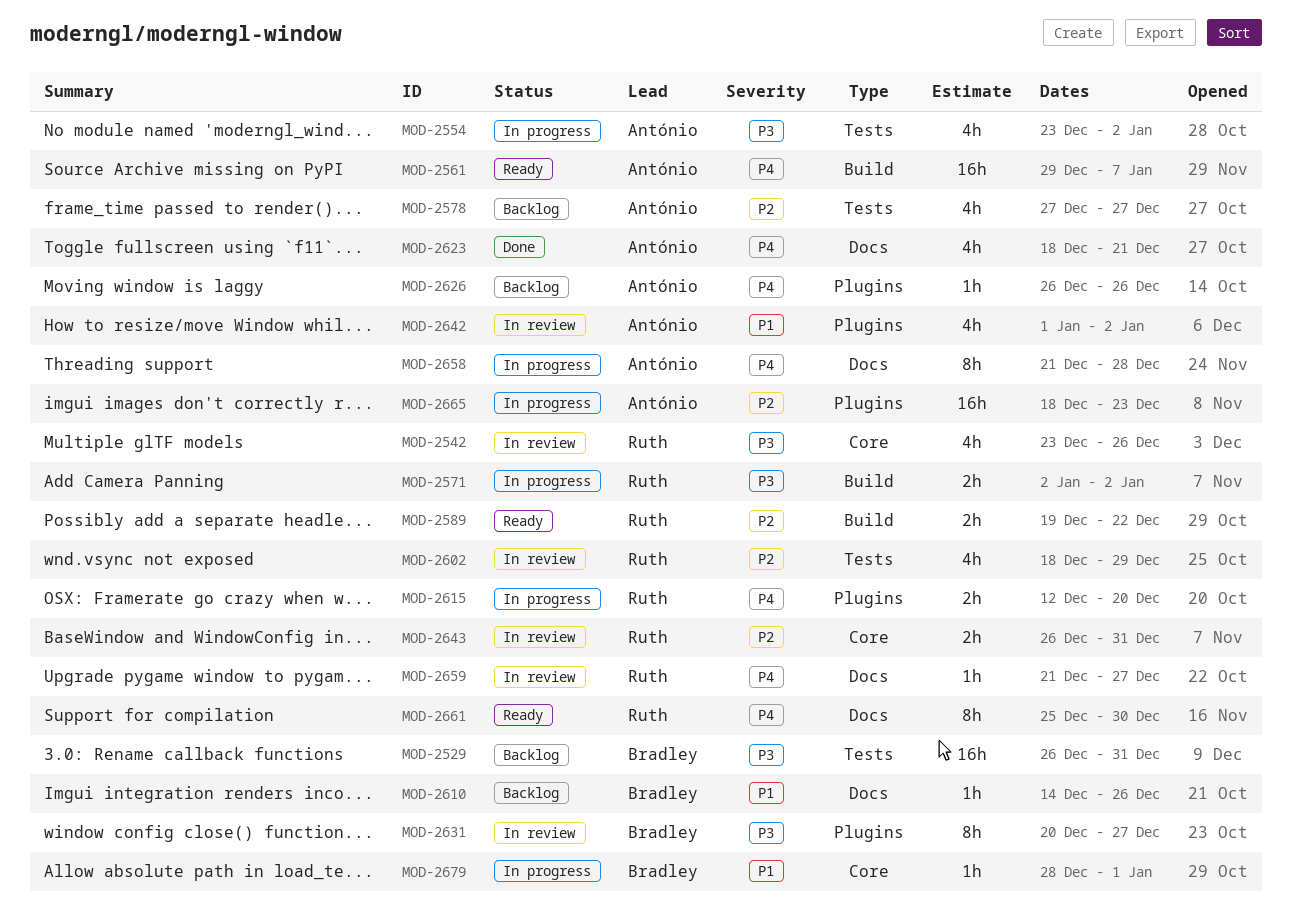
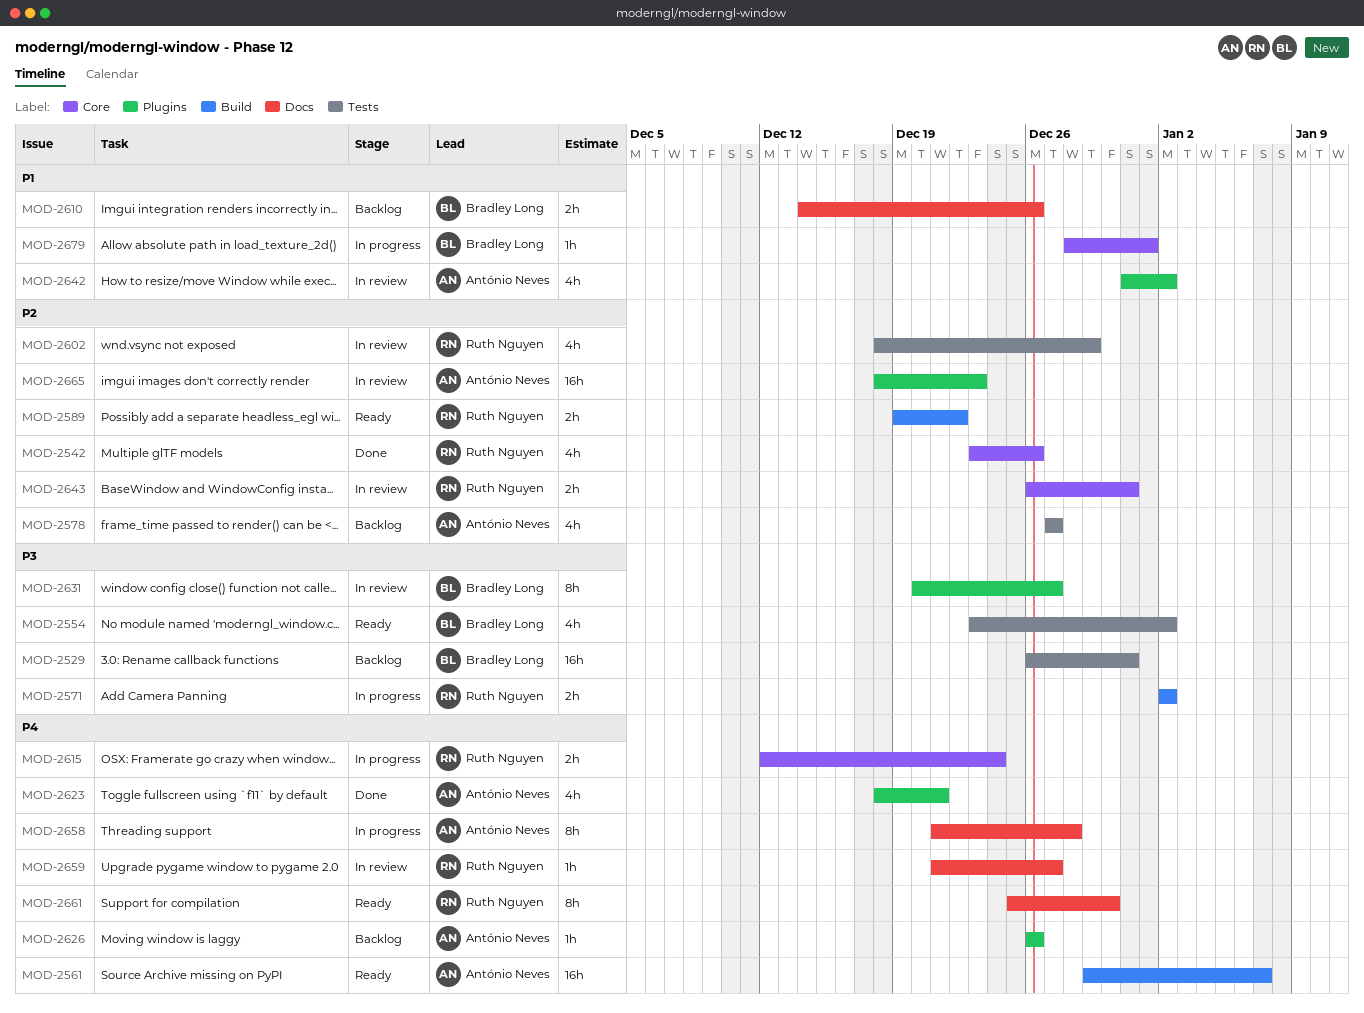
MOD-2542, status: In review -> Done
MOD-2542, priority: P3 -> P2
MOD-2554, status: In progress -> Ready
MOD-2554, owner: António Neves -> Bradley Long
MOD-2610, estimate: 1h -> 2h
MOD-2615, label: Plugins -> Core
MOD-2615, due: Dec 20 -> Dec 24
MOD-2623, label: Docs -> Plugins
MOD-2642, start: Jan 1 -> Dec 31
MOD-2665, status: In progress -> In review

